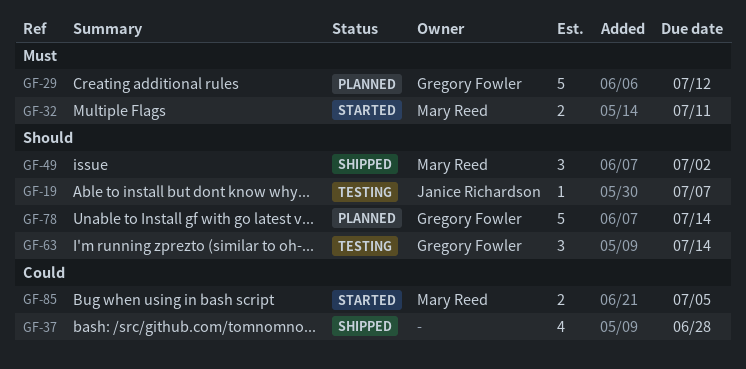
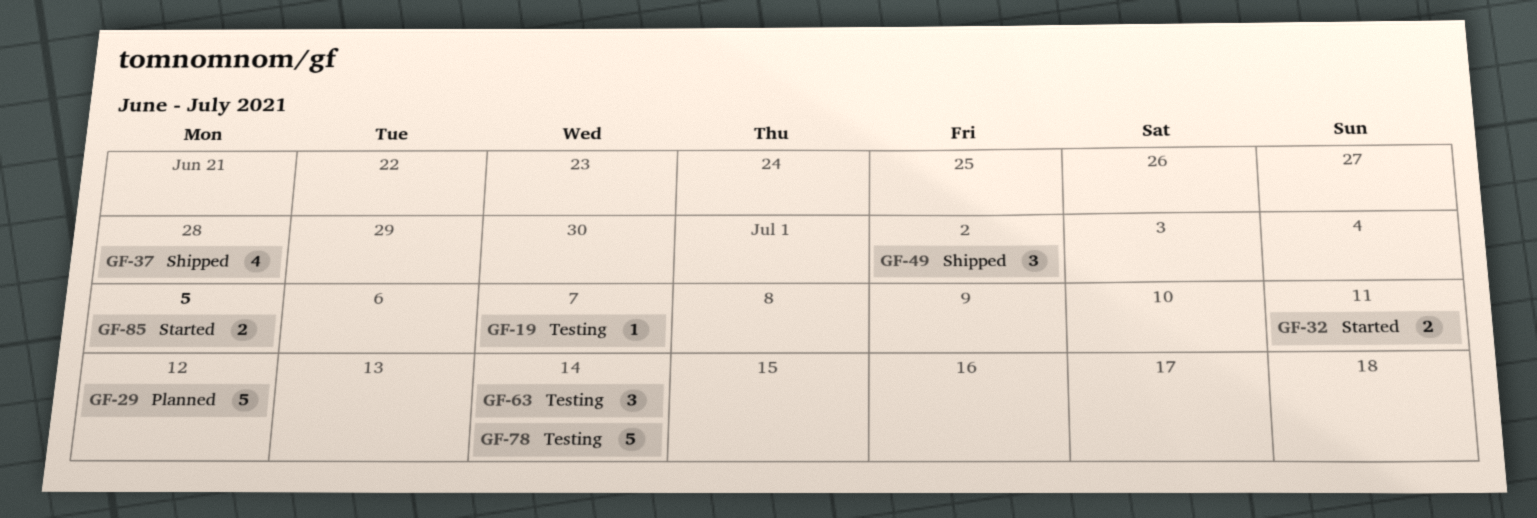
GF-78, status: Planned -> Testing

